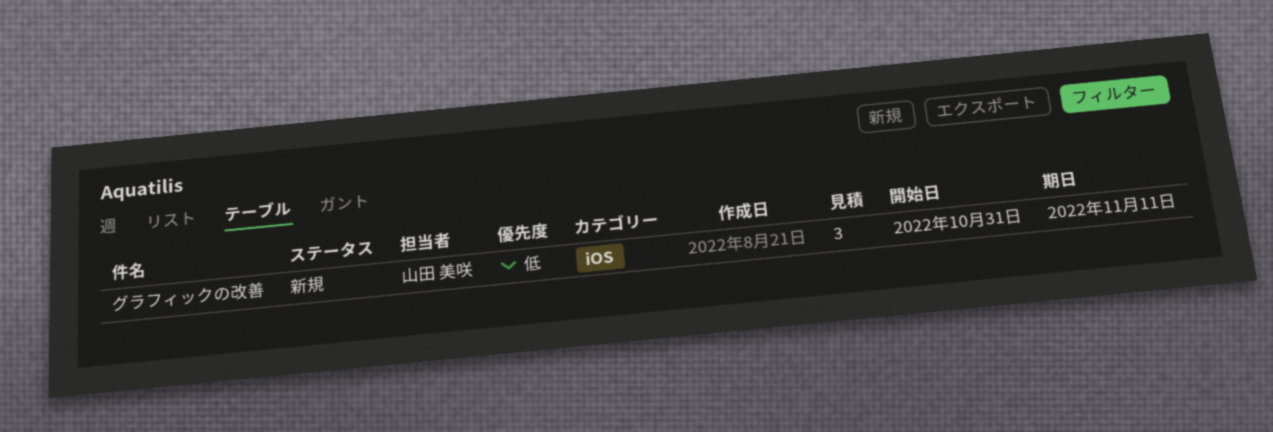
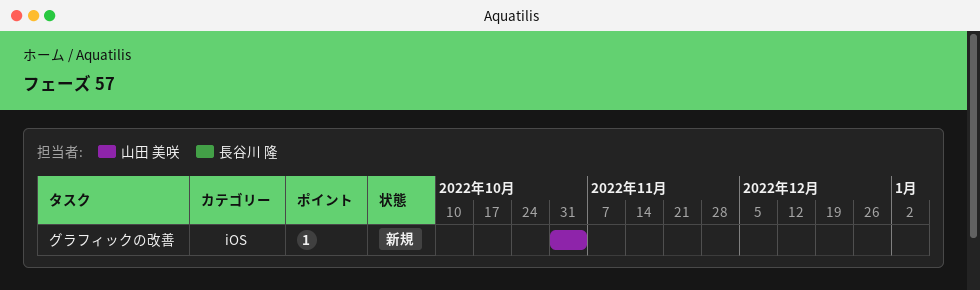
グラフィックの改善, estimate: 3 -> 1
グラフィックの改善, due: Nov 11 -> Nov 4

